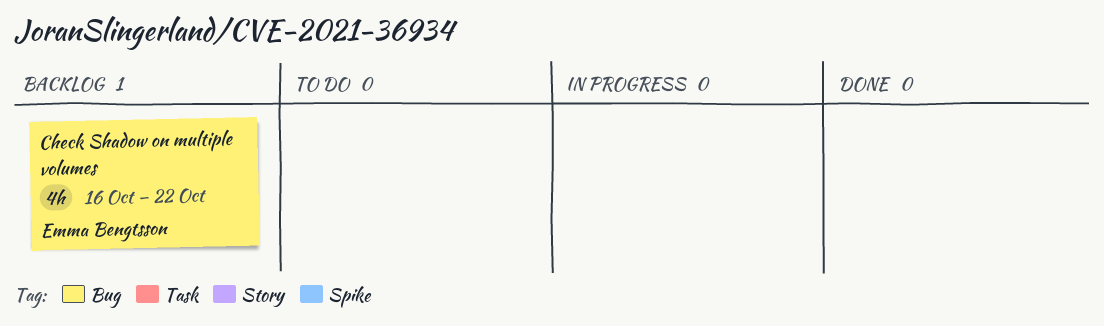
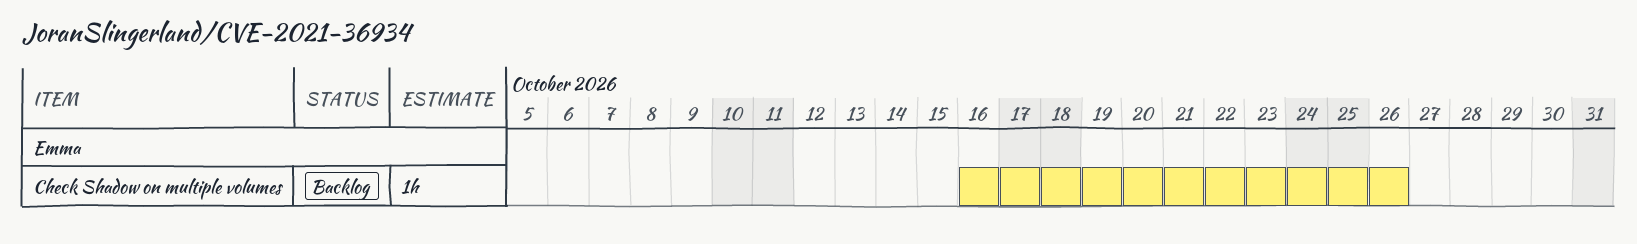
Check Shadow on multiple volumes, estimate: 4h -> 1h
Check Shadow on multiple volumes, due: Oct 22 -> Oct 26

